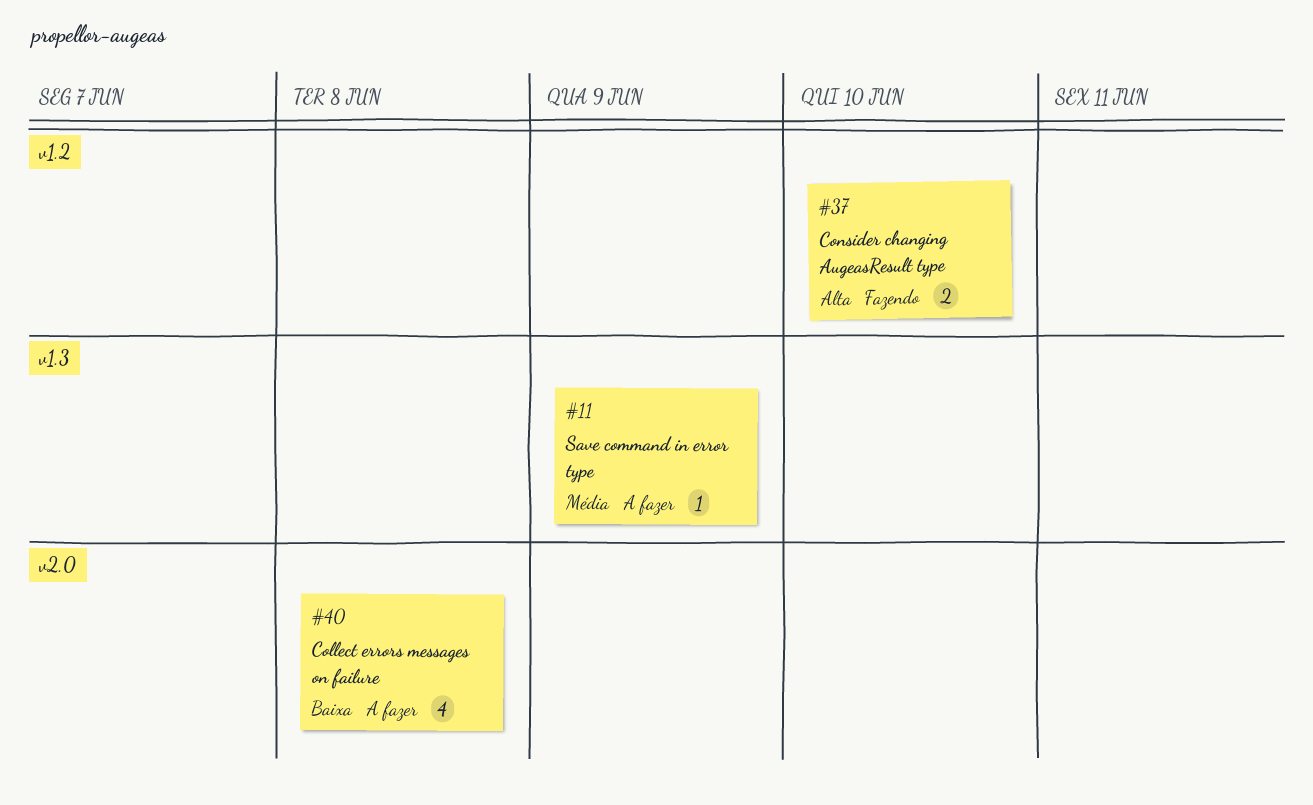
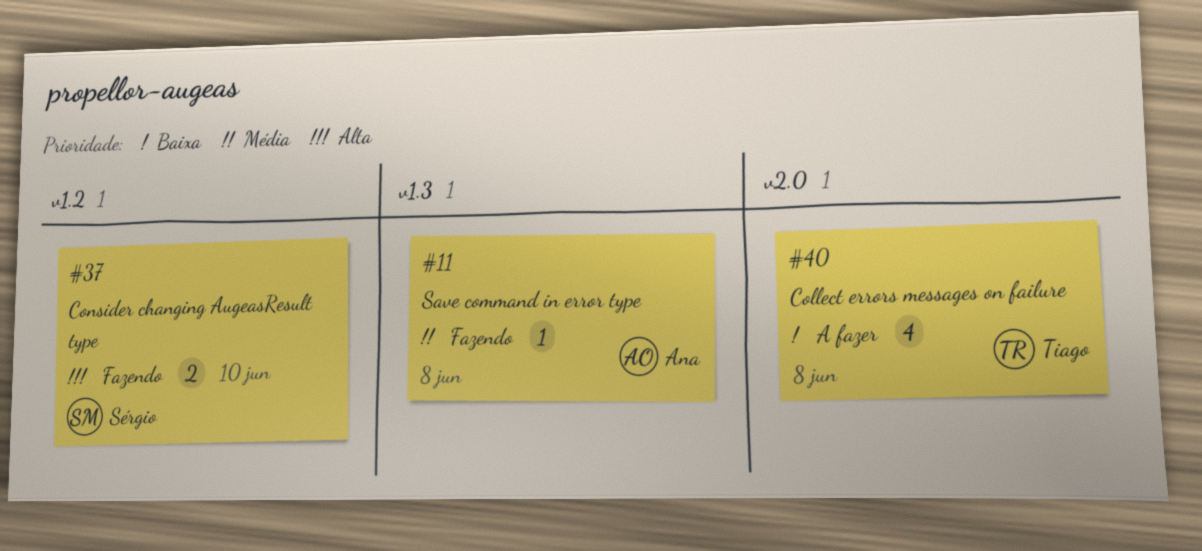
#11, status: A fazer -> Fazendo
#11, due: Jun 9 -> Jun 8

